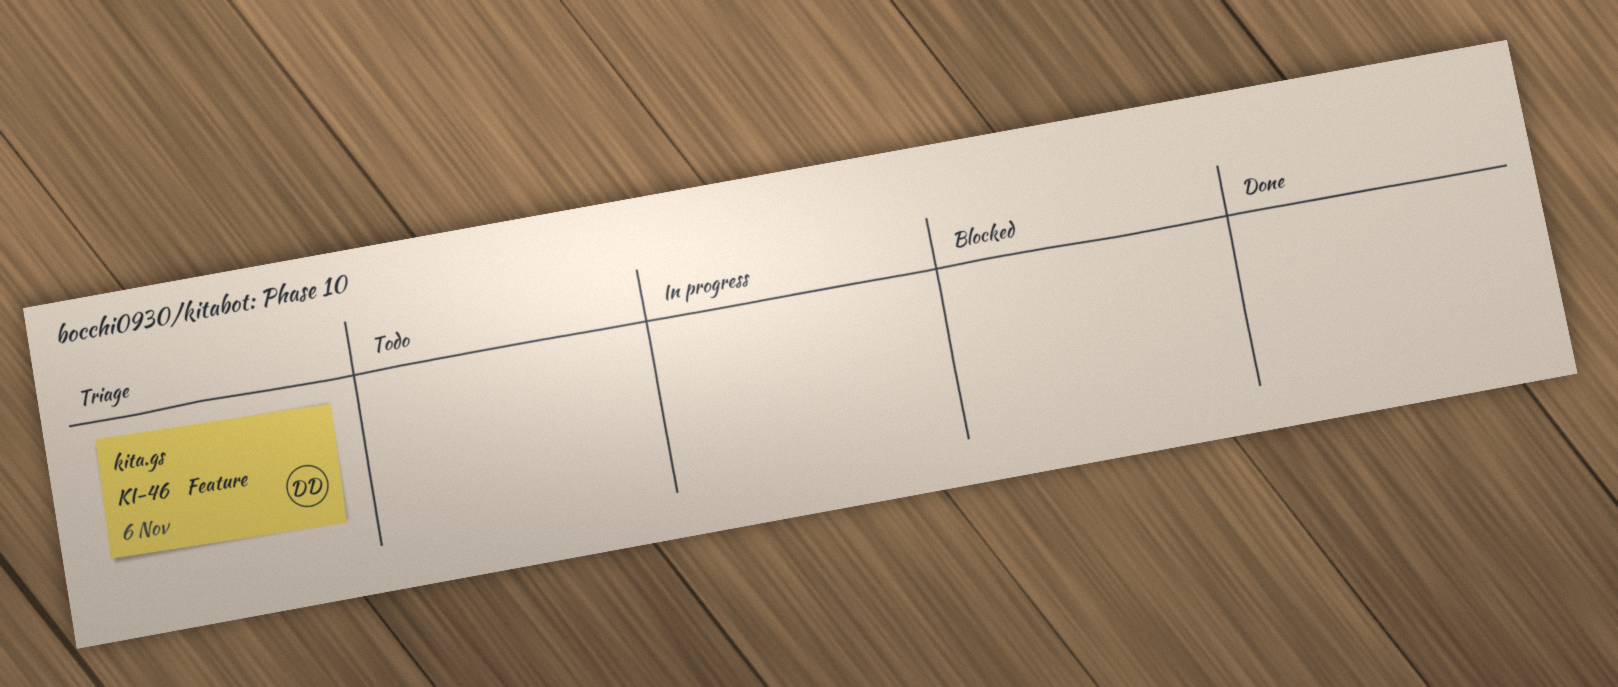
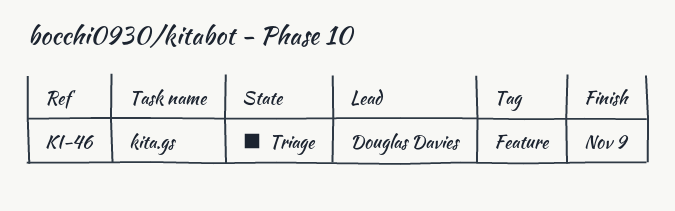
KI-46, due: Nov 6 -> Nov 9

